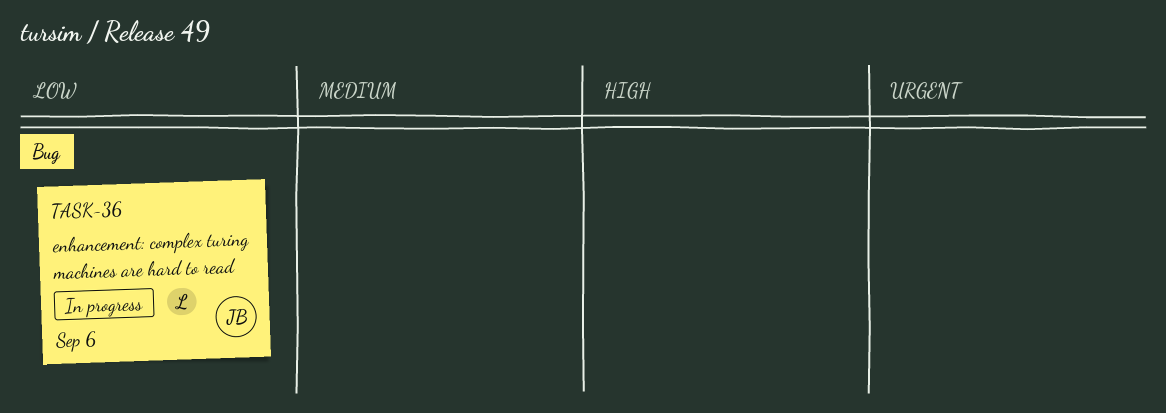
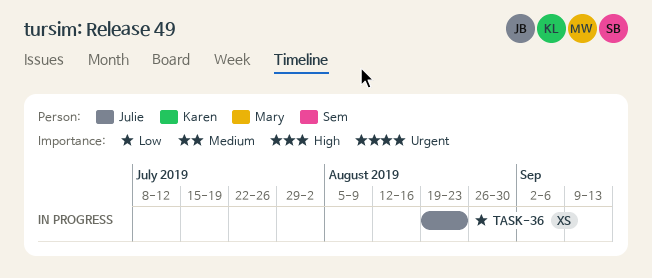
TASK-36, estimate: L -> XS
TASK-36, due: Sep 6 -> Aug 23

